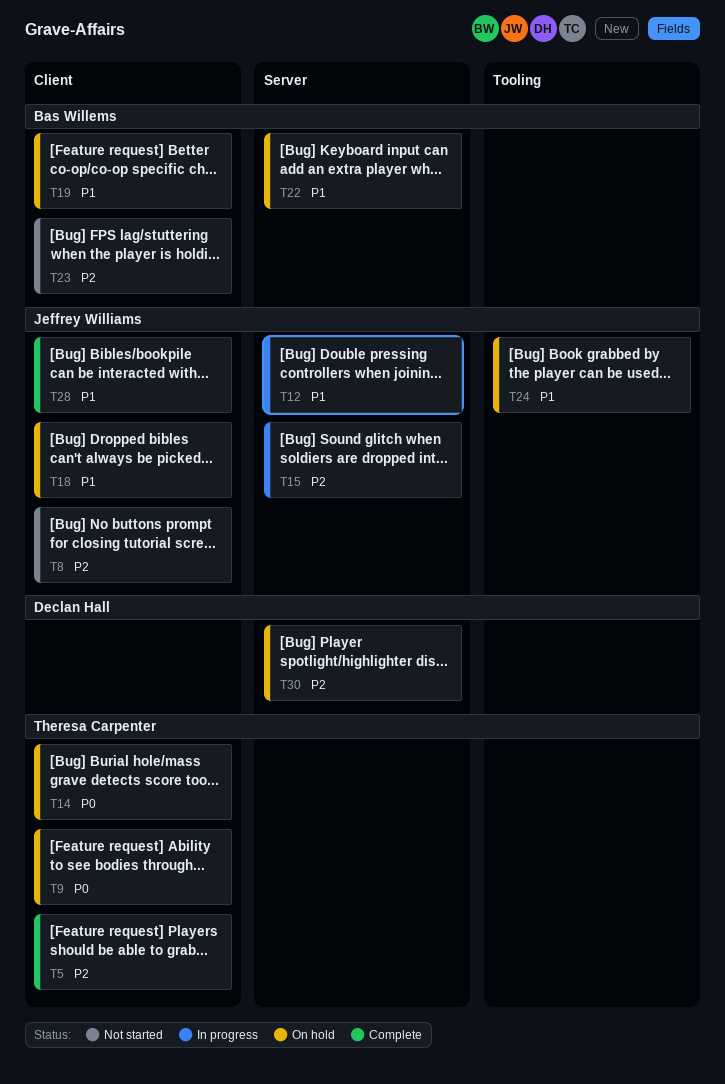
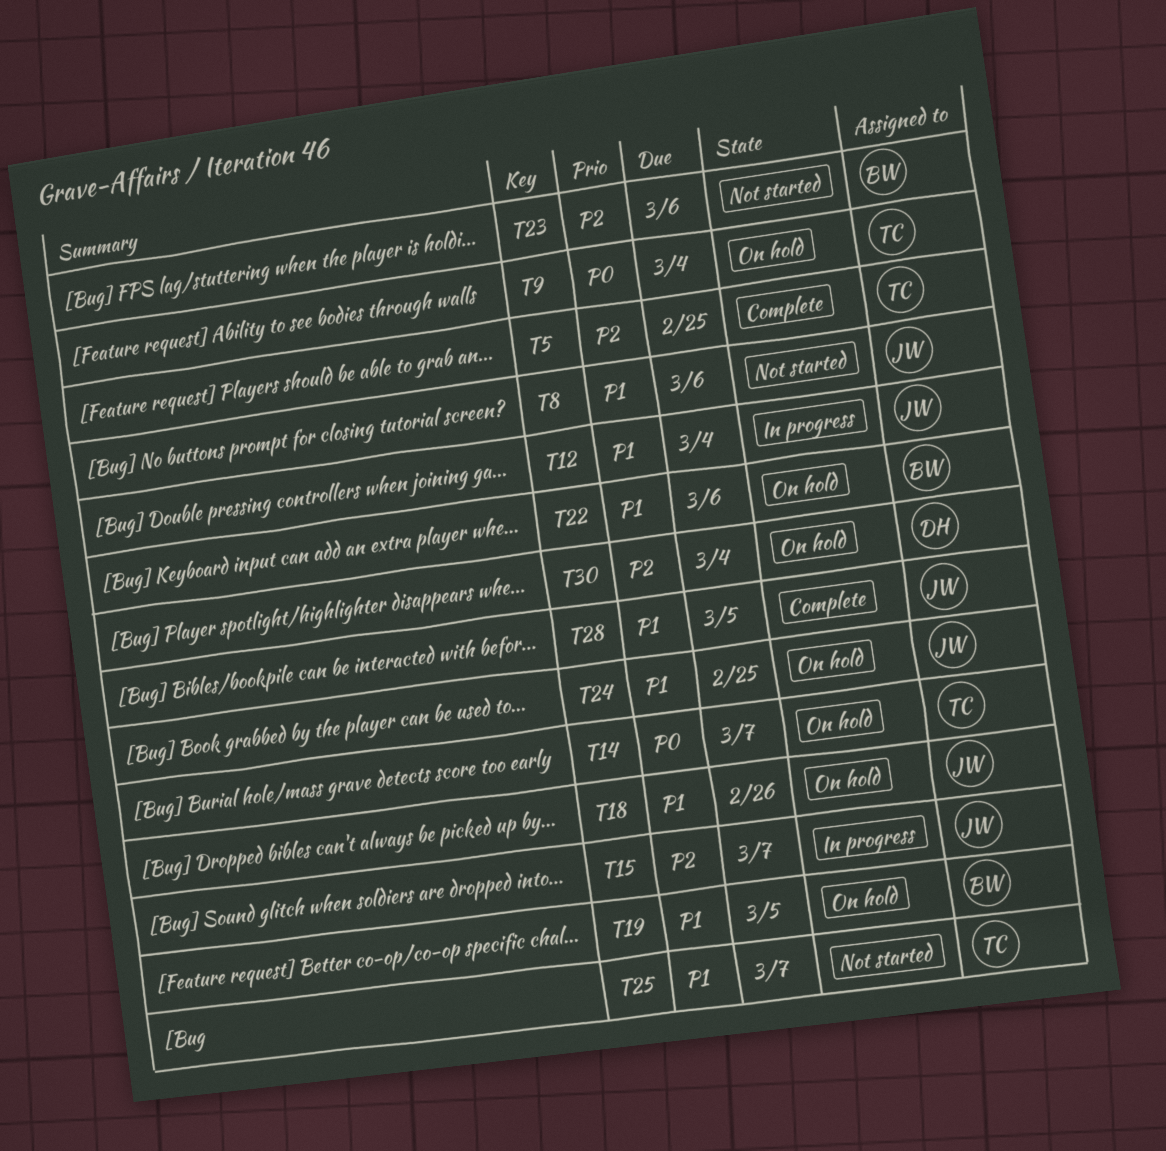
T8, priority: P2 -> P1
T25: none -> present

